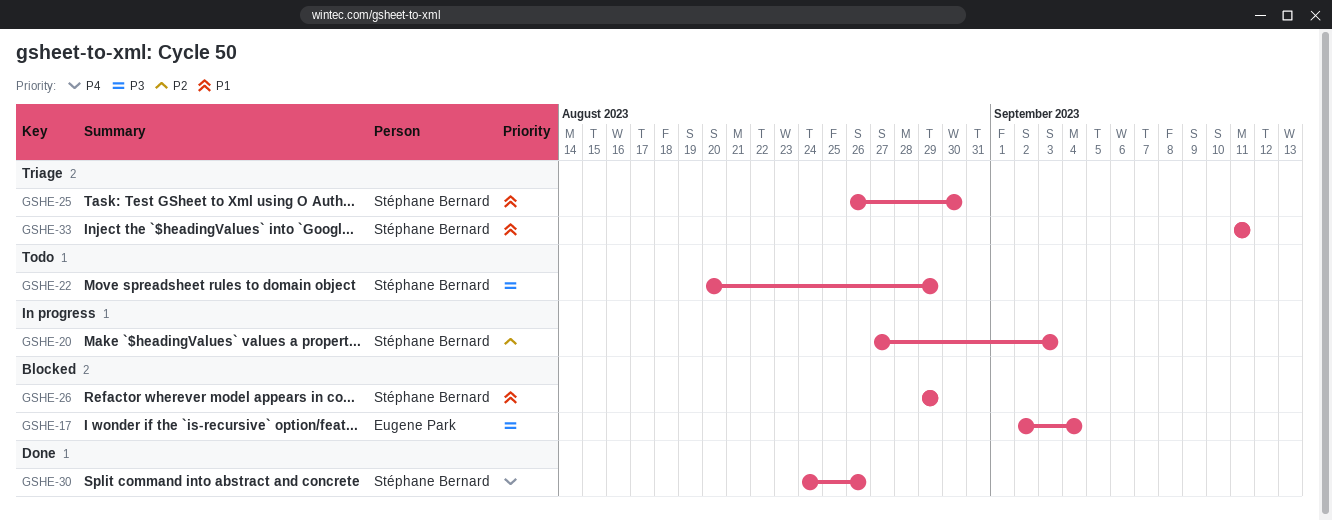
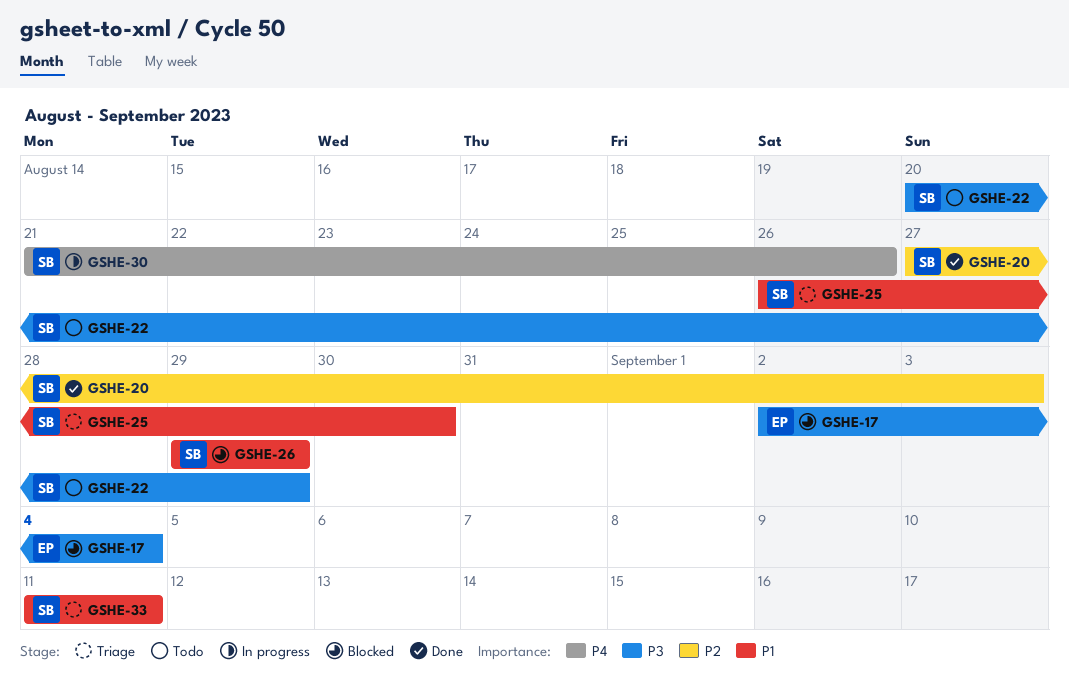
GSHE-20, status: In progress -> Done
GSHE-30, status: Done -> In progress
GSHE-30, start: Aug 24 -> Aug 21

